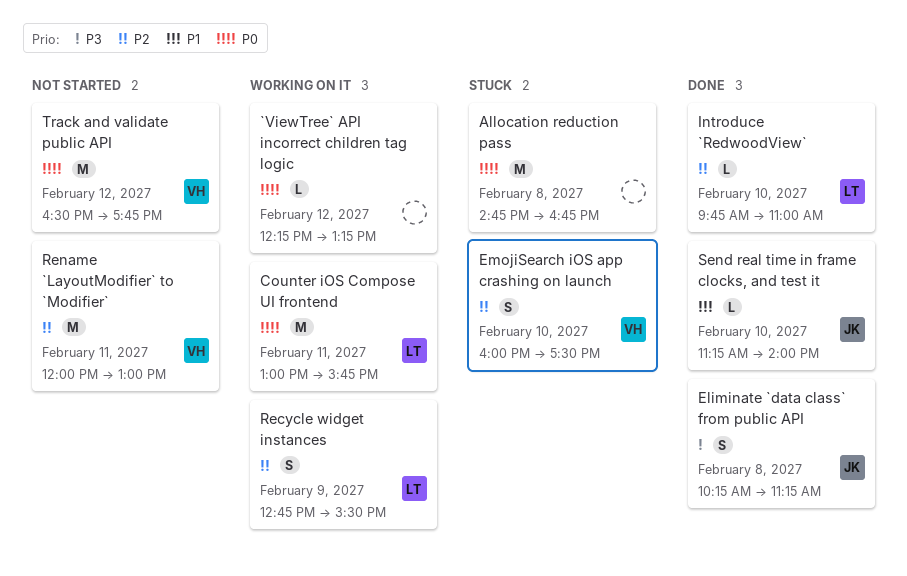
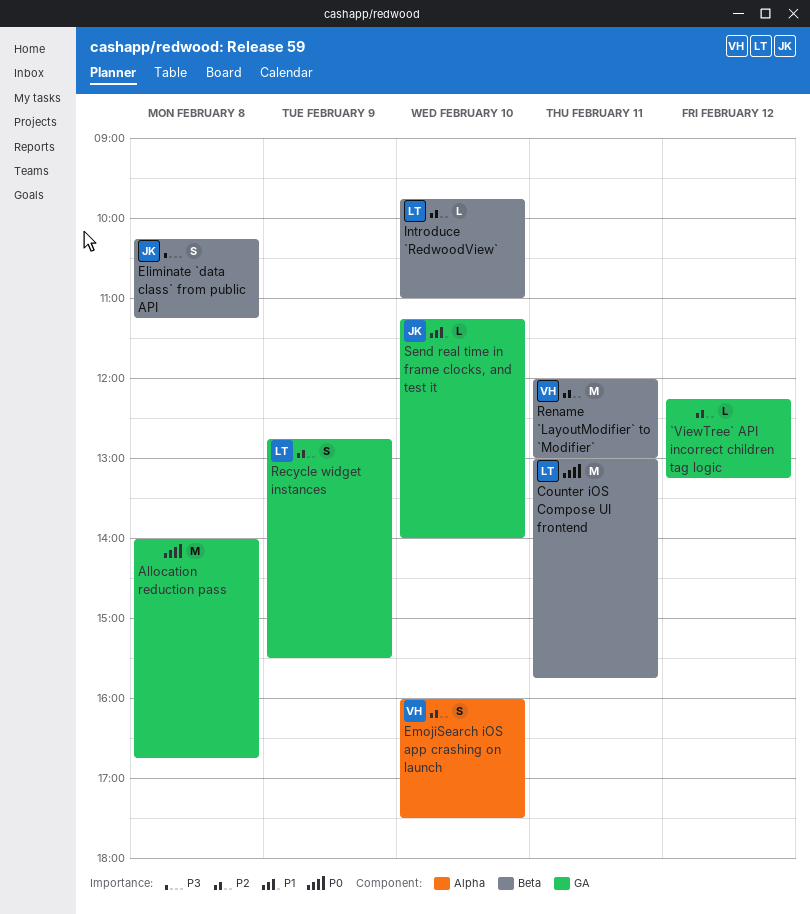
`ViewTree` API incorrect children tag logic, priority: P0 -> P2
Allocation reduction pass, begins: 14:45 -> 14:00
Track and validate public API: present -> none

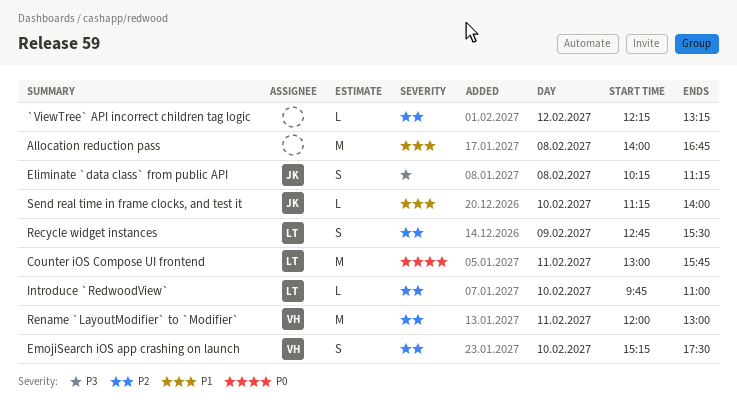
Allocation reduction pass, priority: P0 -> P1
EmojiSearch iOS app crashing on launch, begins: 16:00 -> 15:15

